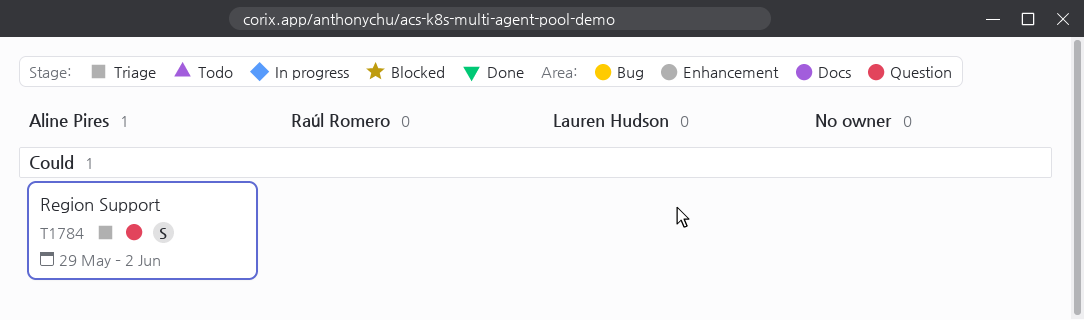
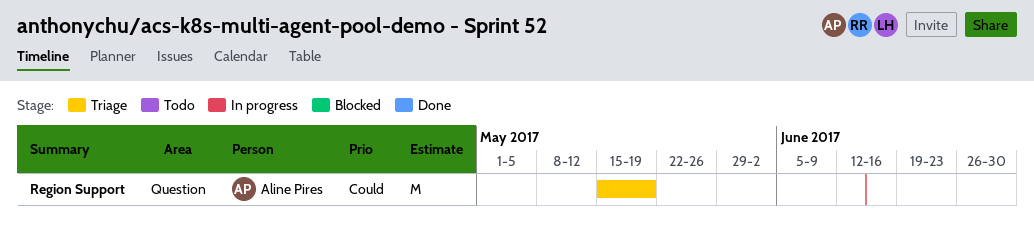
Region Support, estimate: S -> M
Region Support, start: May 29 -> May 15
Region Support, due: Jun 2 -> May 19

